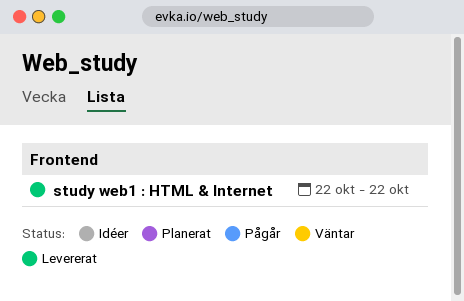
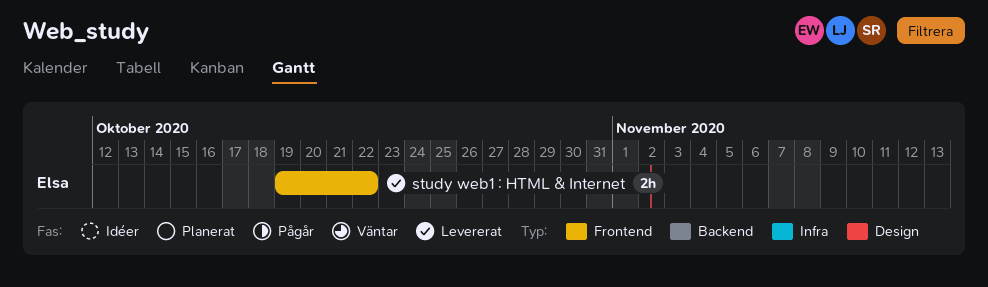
study web1 : HTML & Internet, start: Oct 22 -> Oct 19

